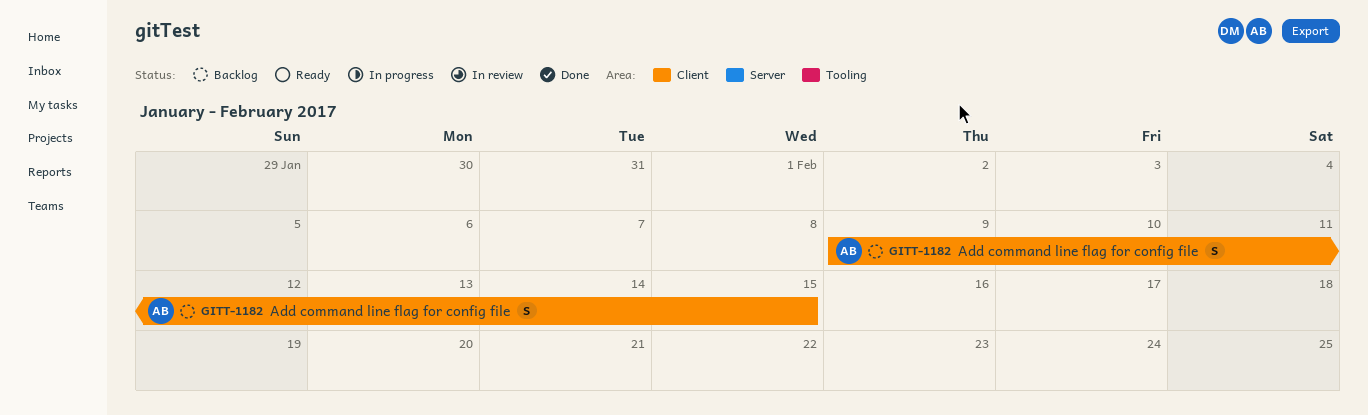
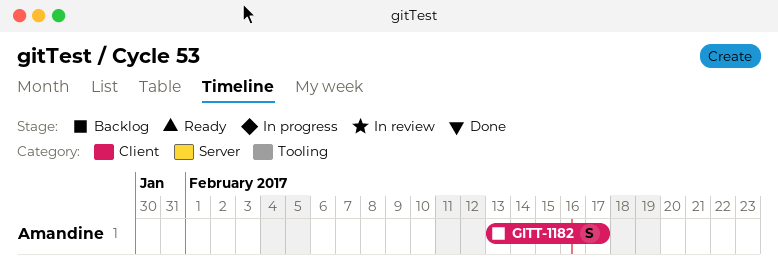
GITT-1182, start: Feb 9 -> Feb 13
GITT-1182, due: Feb 15 -> Feb 17

